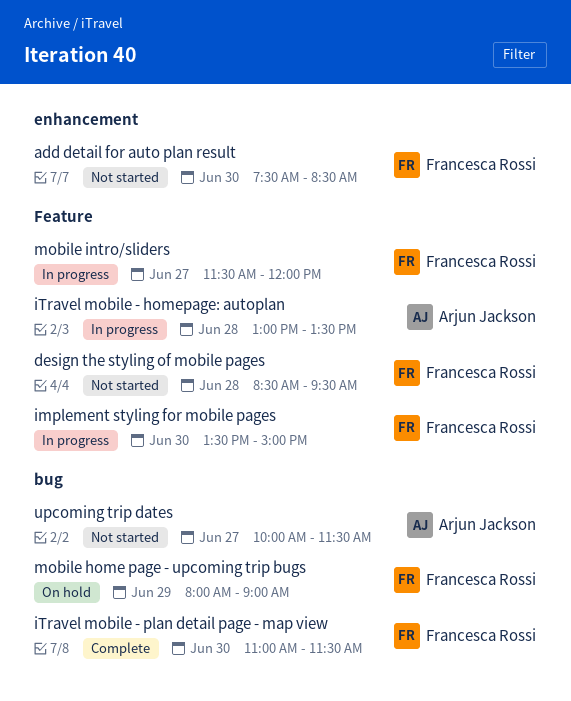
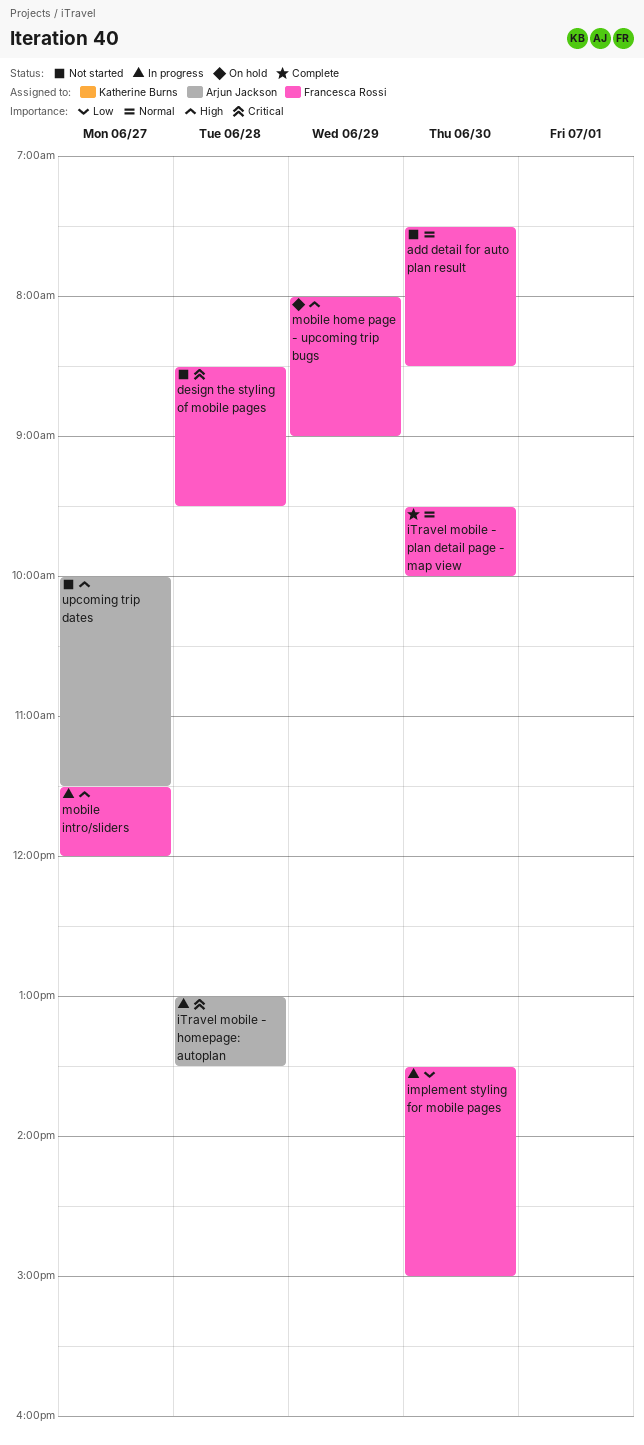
iTravel mobile - plan detail page - map view, begins: 11:00 -> 09:30
iTravel mobile - plan detail page - map view, ends: 11:30 -> 10:00

